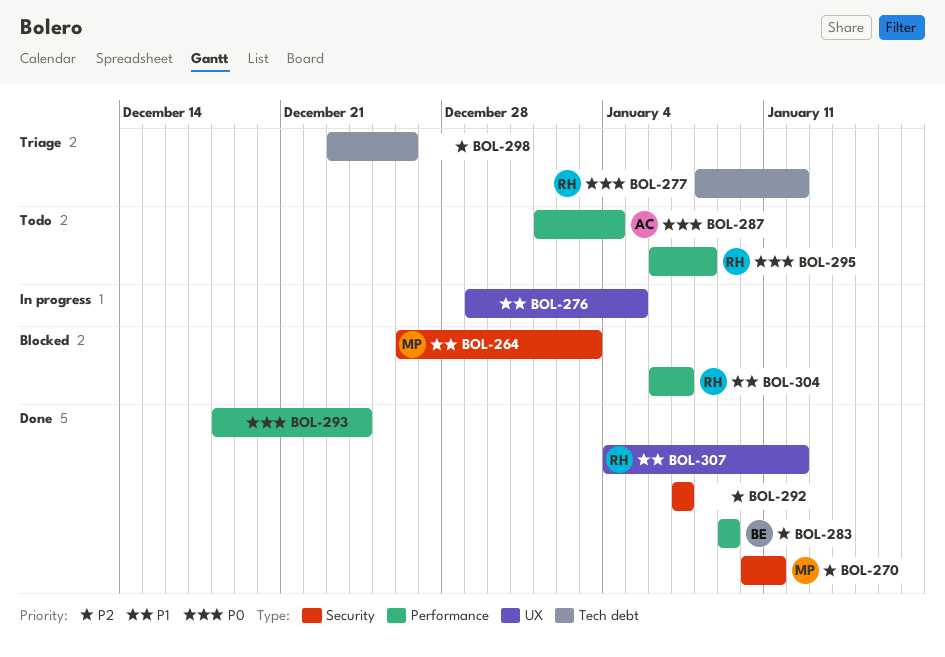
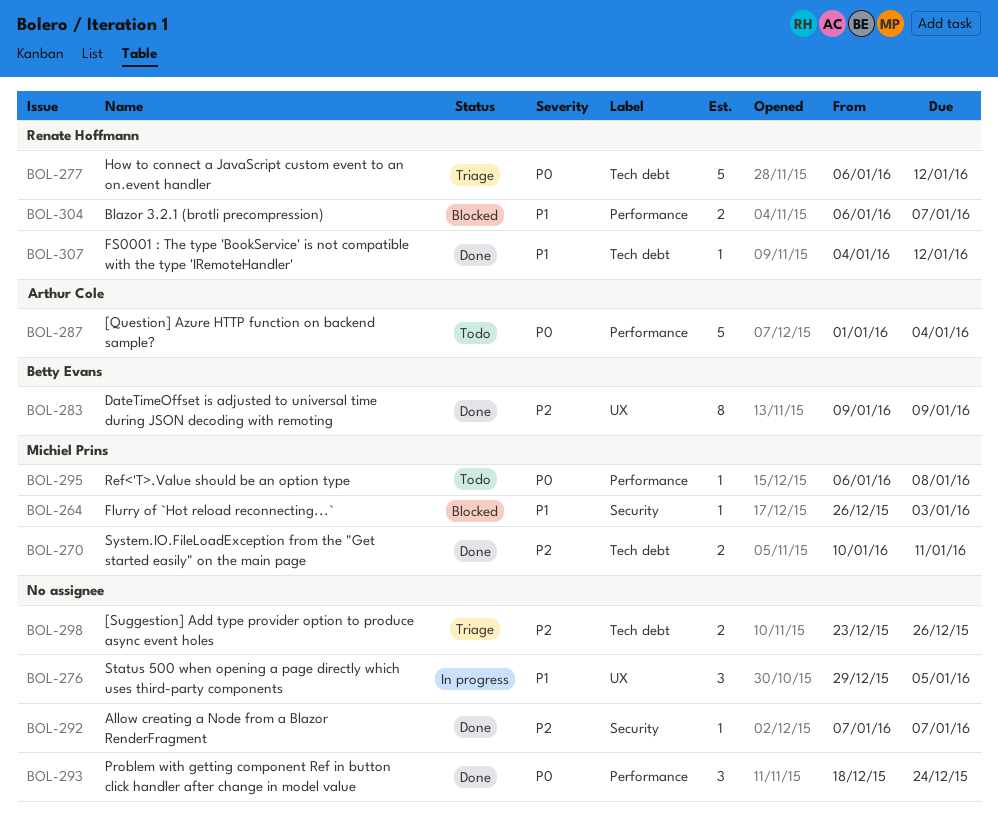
BOL-270, label: Security -> Tech debt
BOL-277, start: Jan 8 -> Jan 6
BOL-283, label: Performance -> UX
BOL-295, owner: Renate Hoffmann -> Michiel Prins
BOL-307, label: UX -> Tech debt

